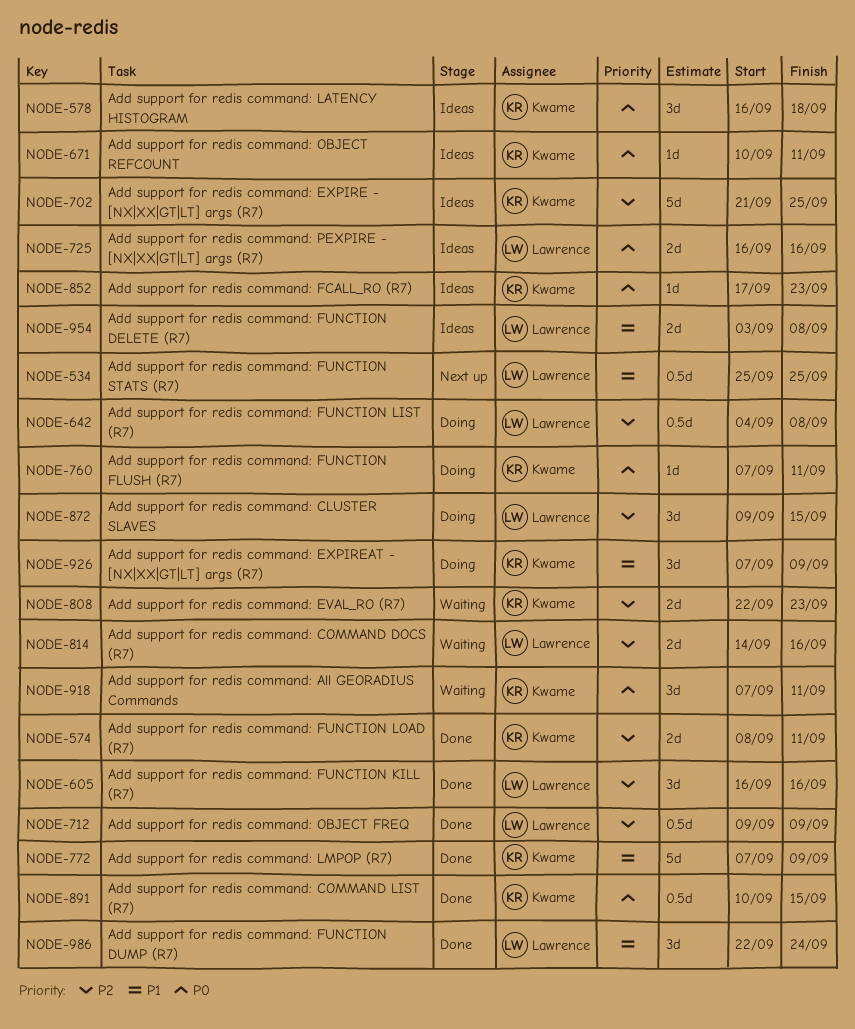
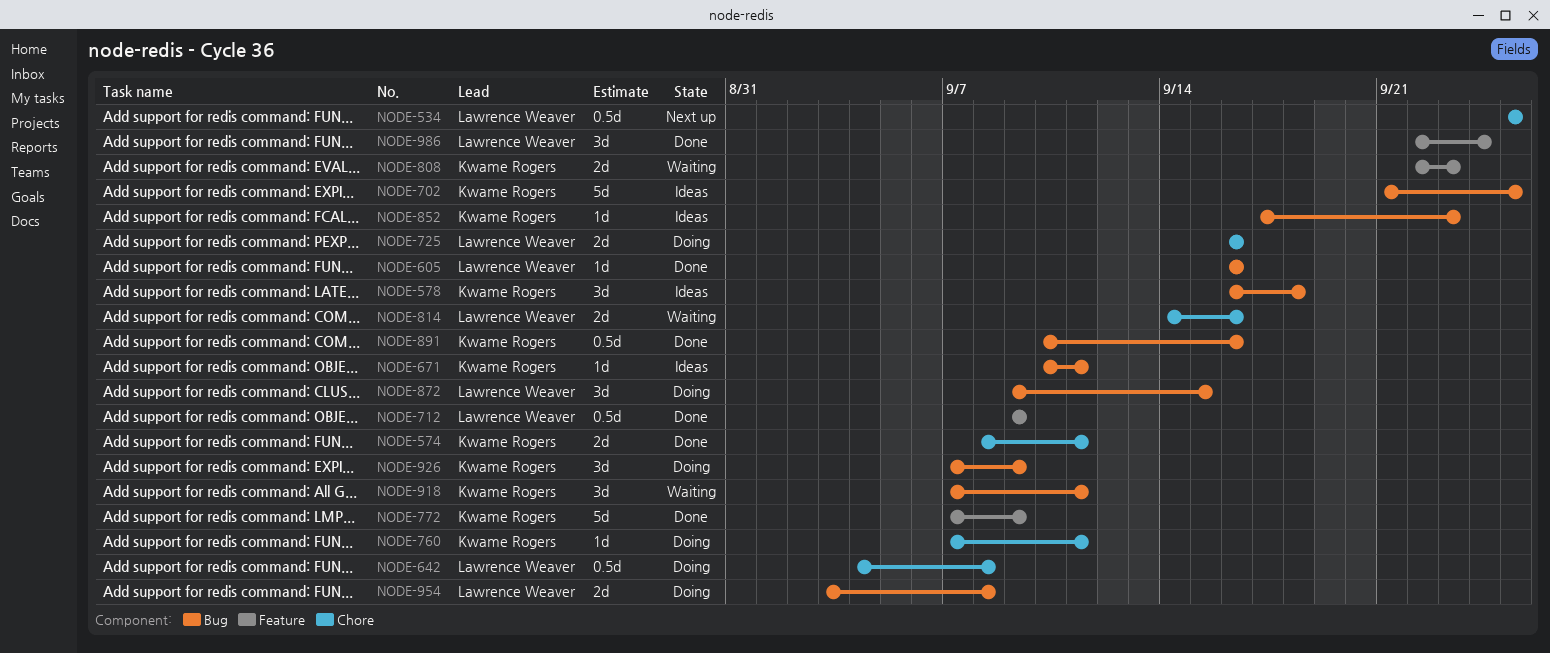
NODE-605, estimate: 3d -> 1d
NODE-725, status: Ideas -> Doing
NODE-891, due: Sep 15 -> Sep 16
NODE-954, status: Ideas -> Doing

